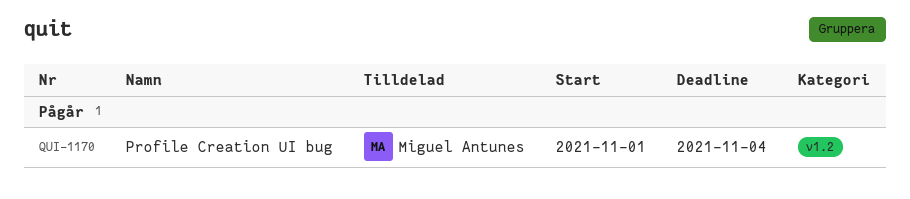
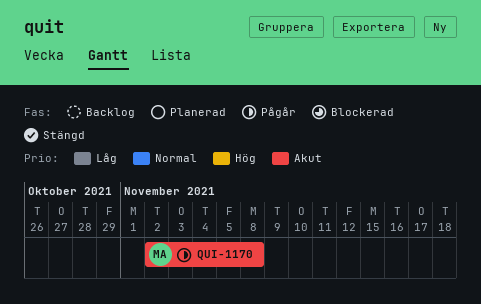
QUI-1170, start: Nov 1 -> Nov 2
QUI-1170, due: Nov 4 -> Nov 8

